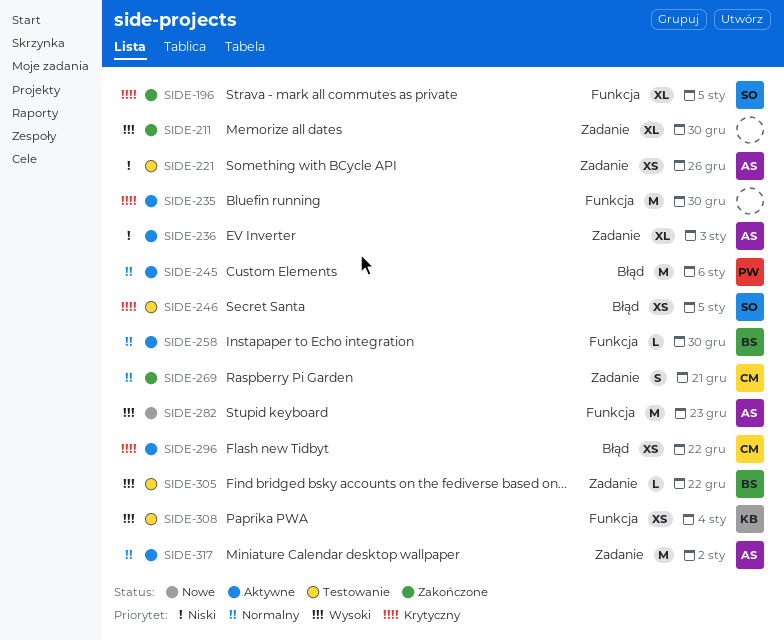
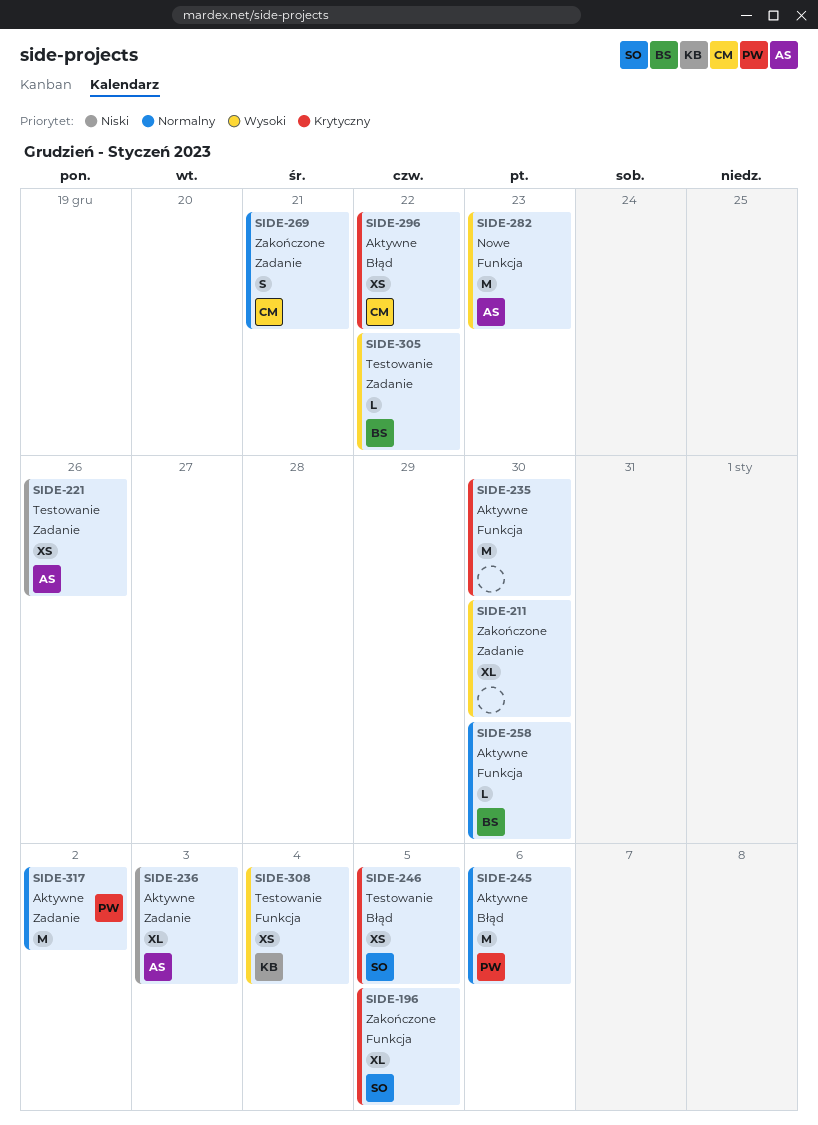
SIDE-317, owner: AS -> PW

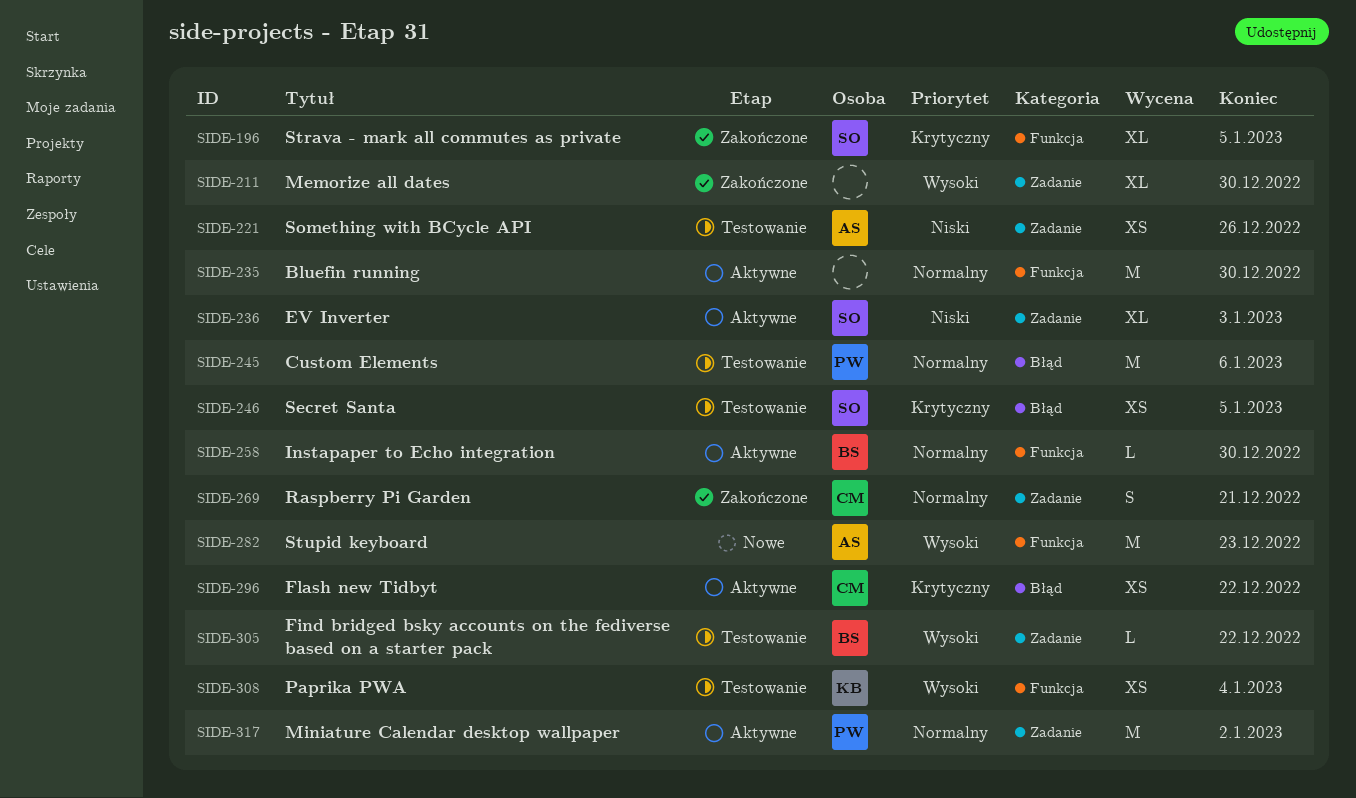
SIDE-235, priority: Krytyczny -> Normalny
SIDE-236, owner: AS -> SO
SIDE-245, status: Aktywne -> Testowanie

